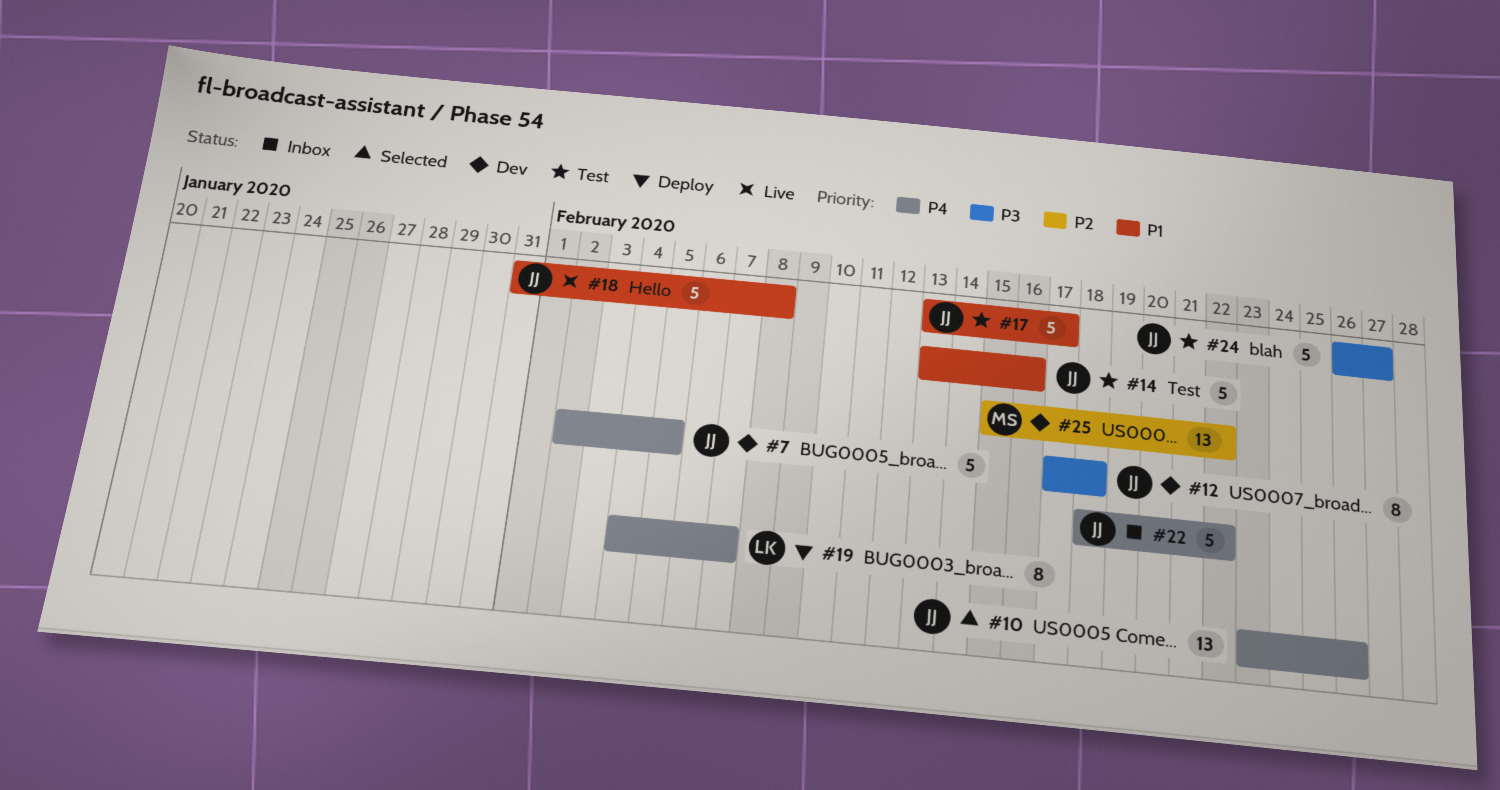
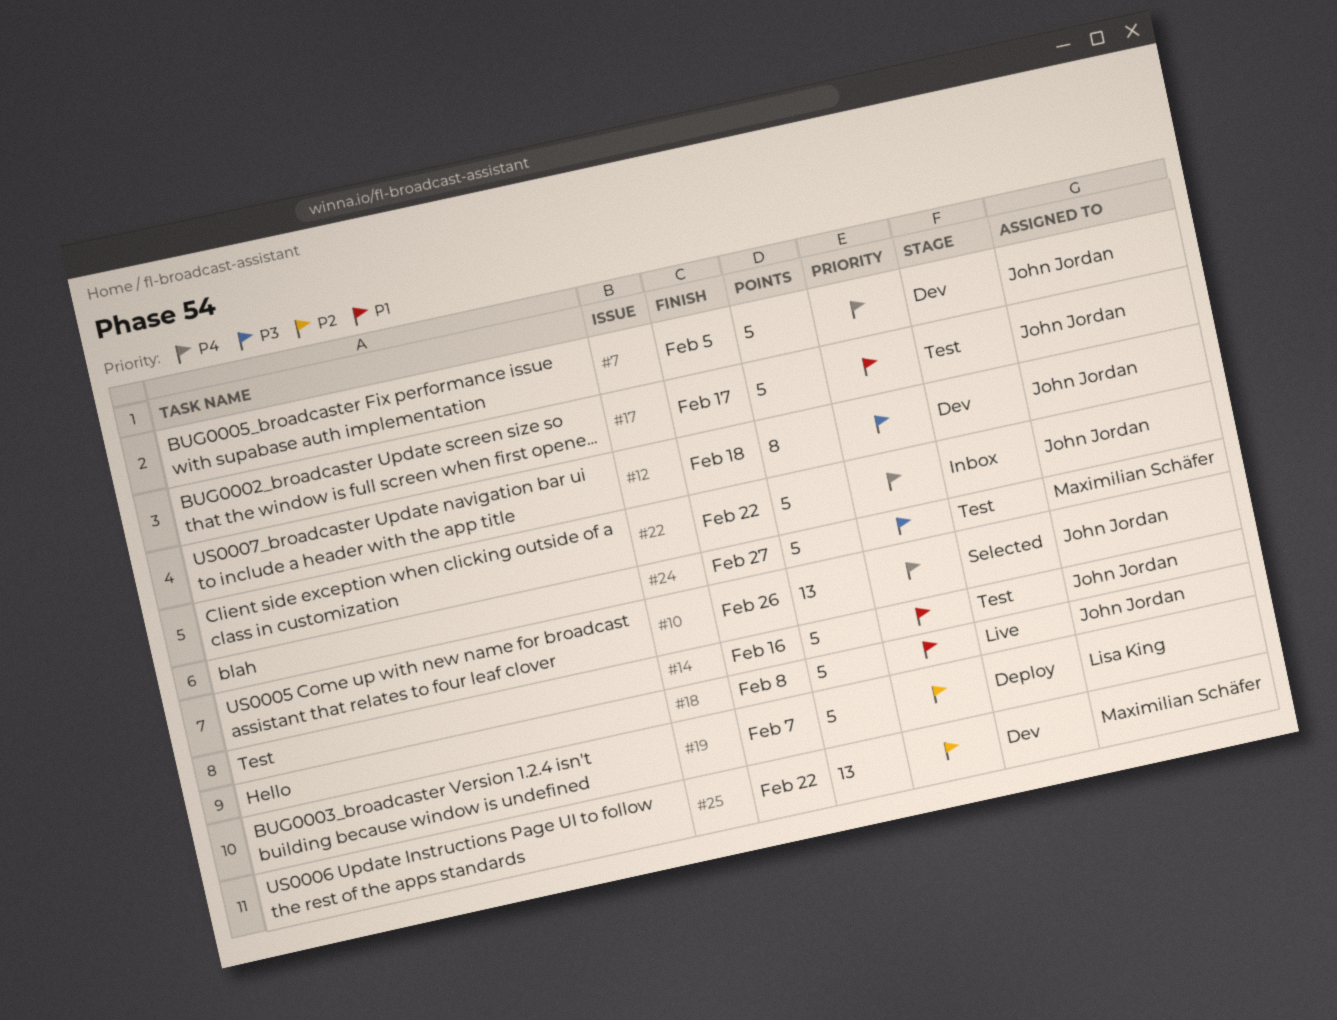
#19, priority: P4 -> P2
#19, estimate: 8 -> 5
#24, owner: John Jordan -> Maximilian Schäfer

